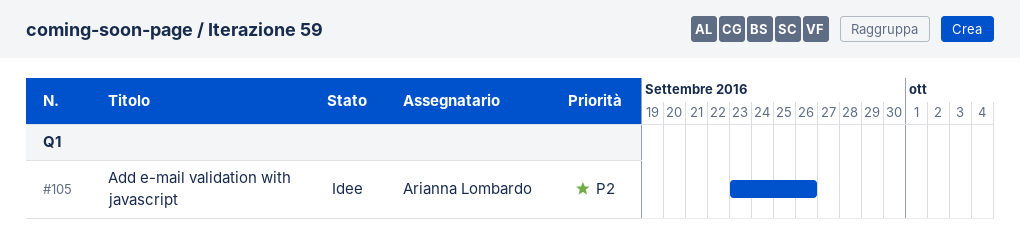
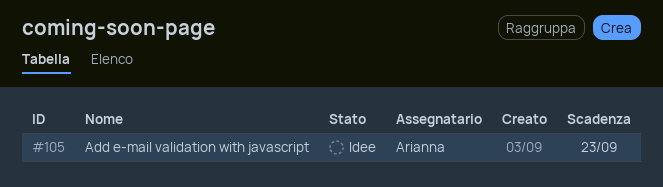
#105, due: Sep 26 -> Sep 23

